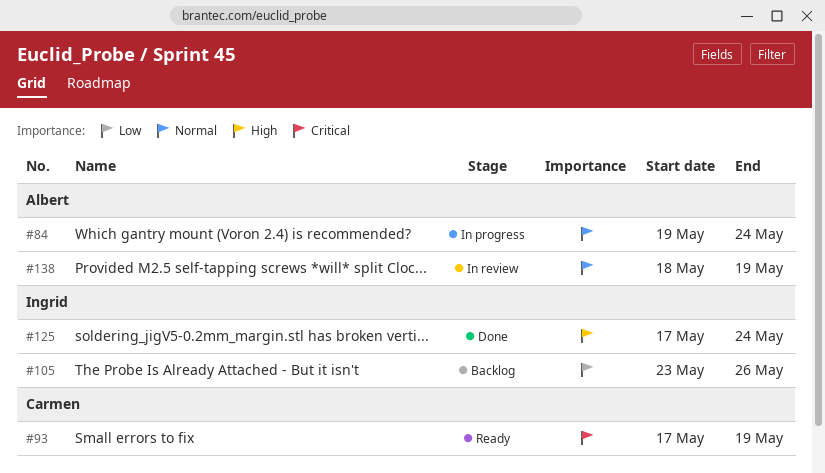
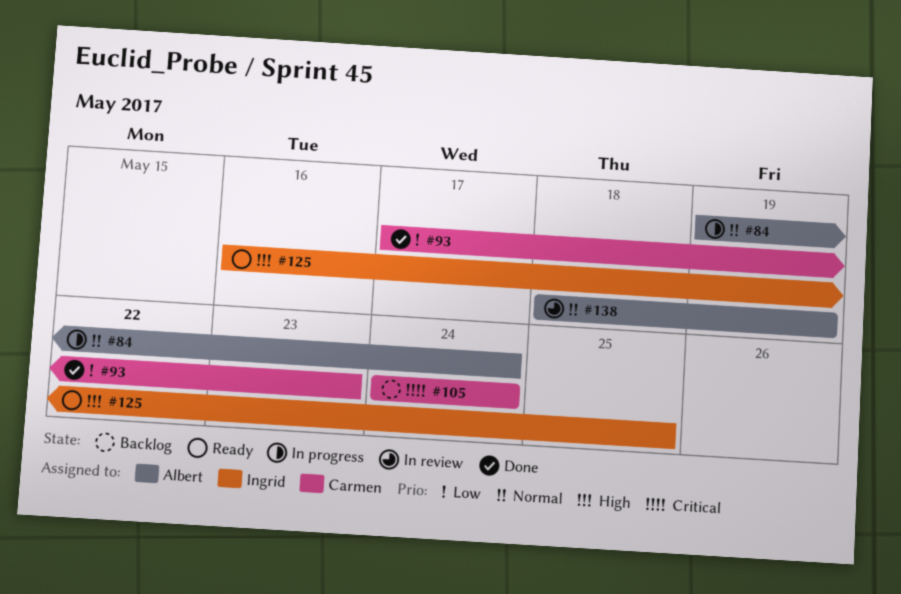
#93, status: Ready -> Done
#93, priority: Critical -> Low
#93, due: May 19 -> May 23
#105, owner: Ingrid -> Carmen
#105, priority: Low -> Critical
#105, start: May 23 -> May 24
#105, due: May 26 -> May 24
#125, status: Done -> Ready
#125, start: May 17 -> May 16
#125, due: May 24 -> May 25

